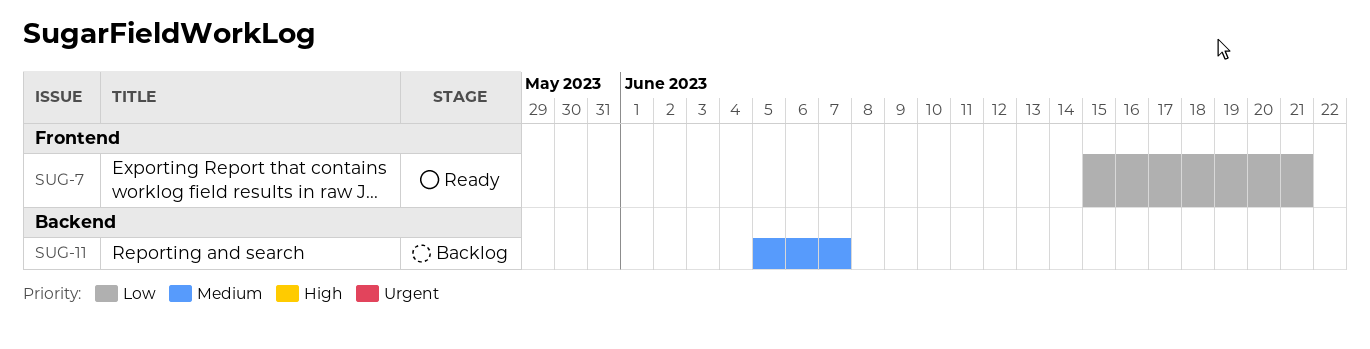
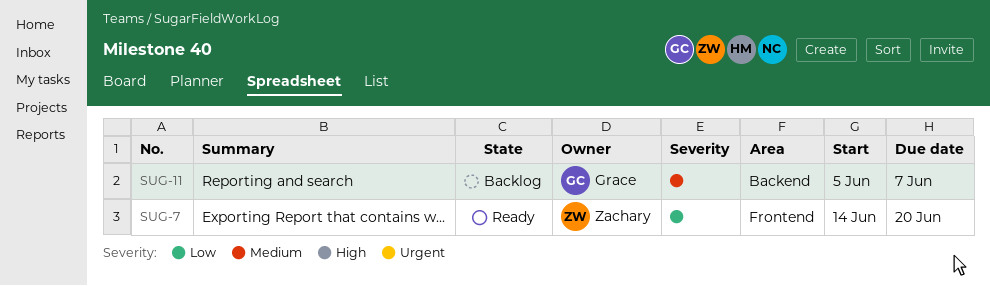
SUG-7, start: Jun 15 -> Jun 14
SUG-7, due: Jun 21 -> Jun 20

